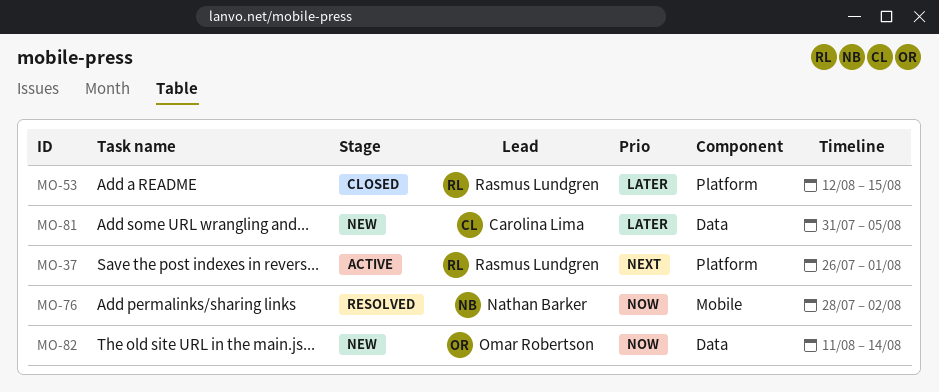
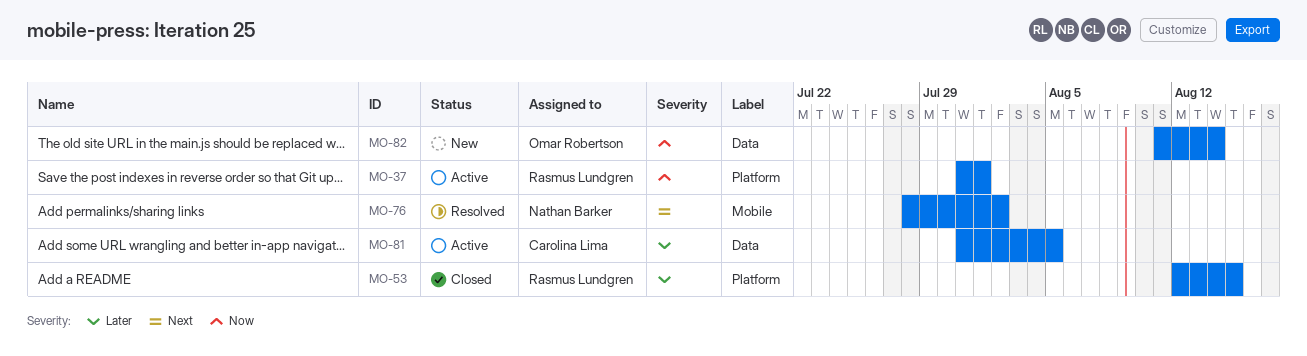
MO-37, priority: Next -> Now
MO-37, start: Jul 26 -> Jul 31
MO-76, priority: Now -> Next
MO-81, status: New -> Active

